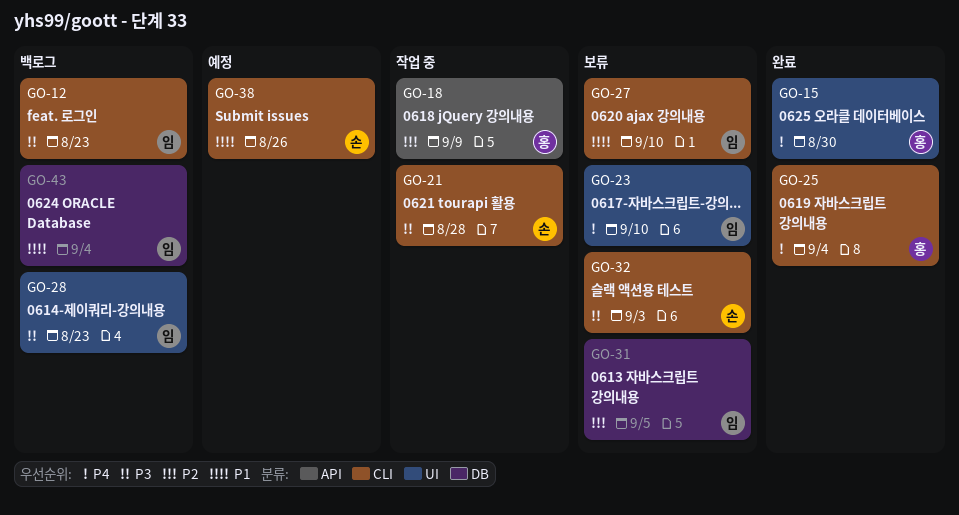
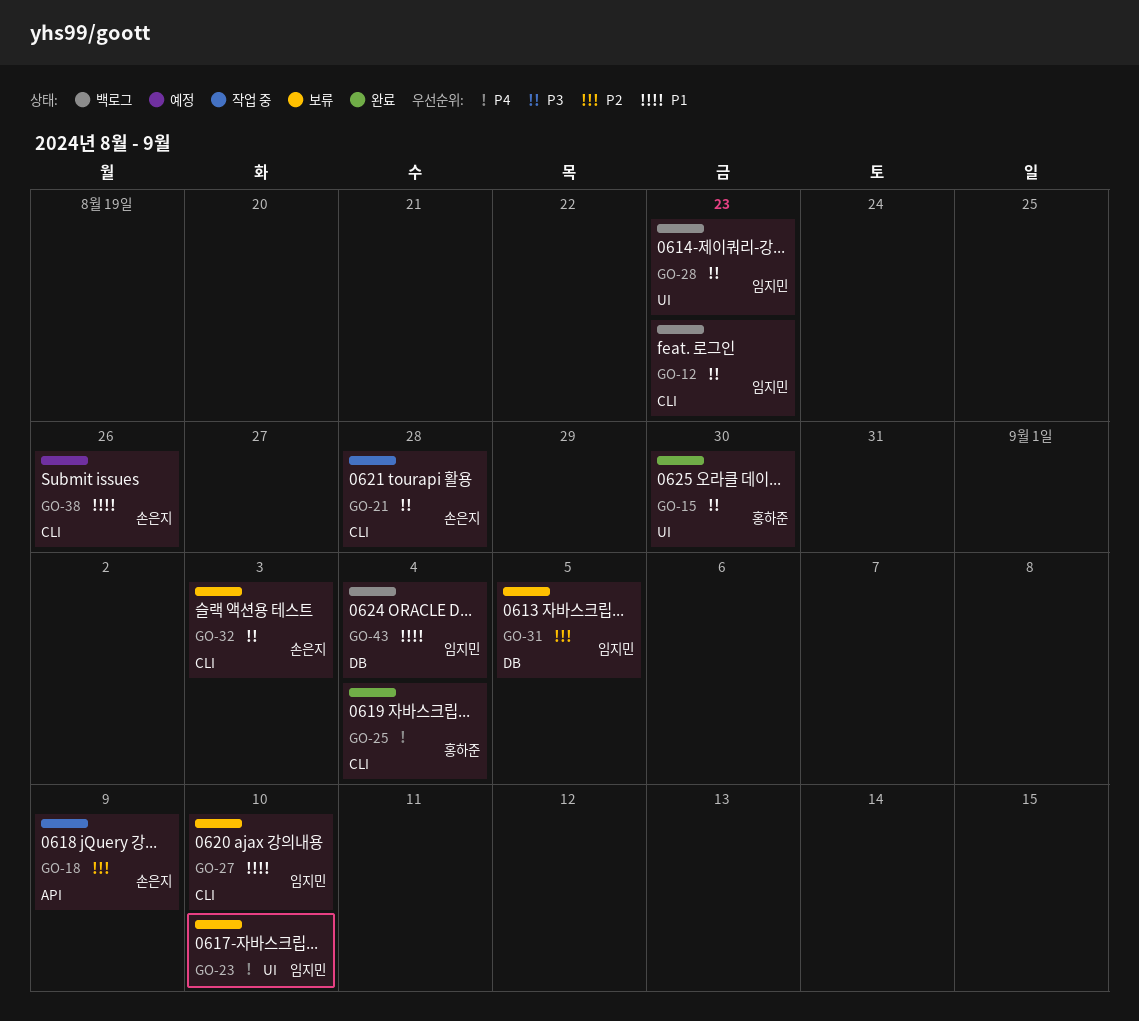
GO-15, priority: P4 -> P3
GO-18, owner: 홍하준 -> 손은지

